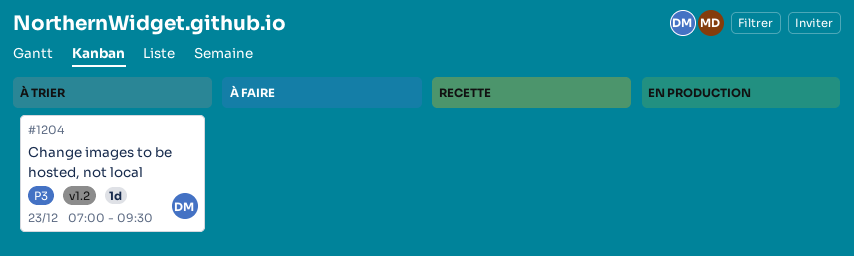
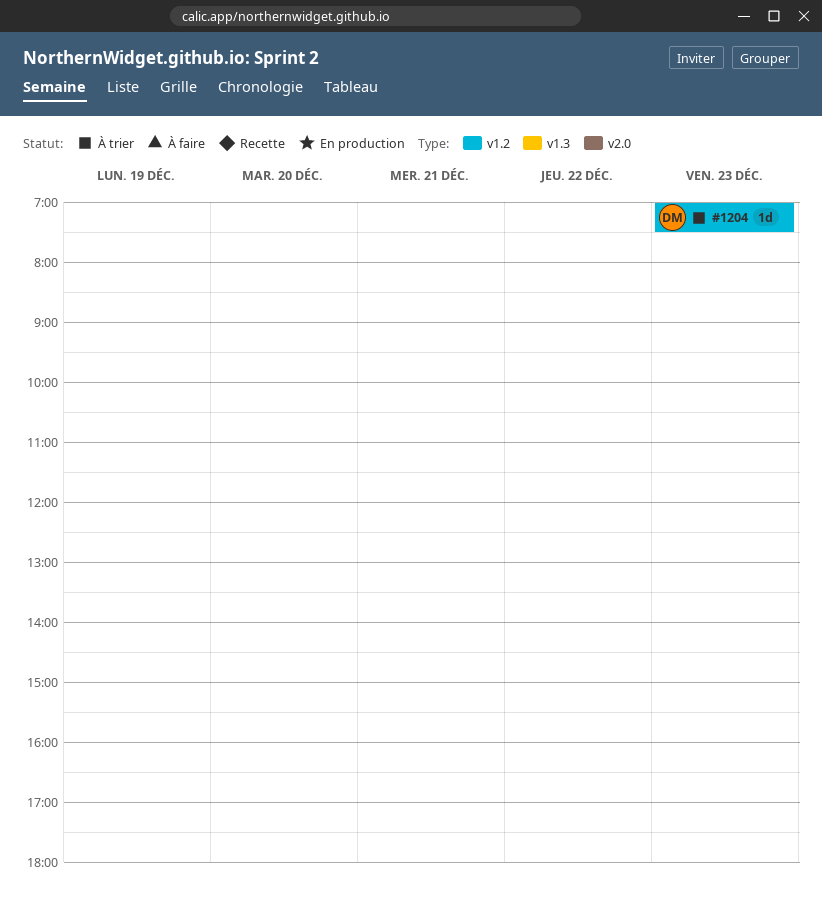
#1204, ends: 09:30 -> 07:30

